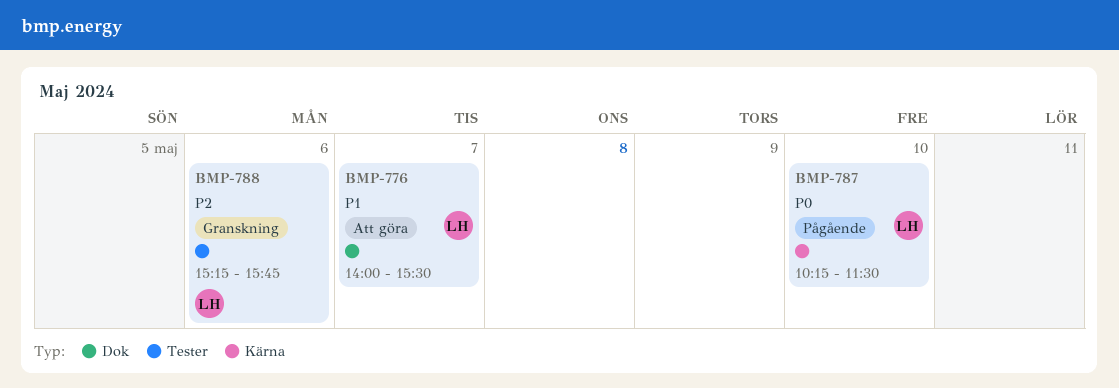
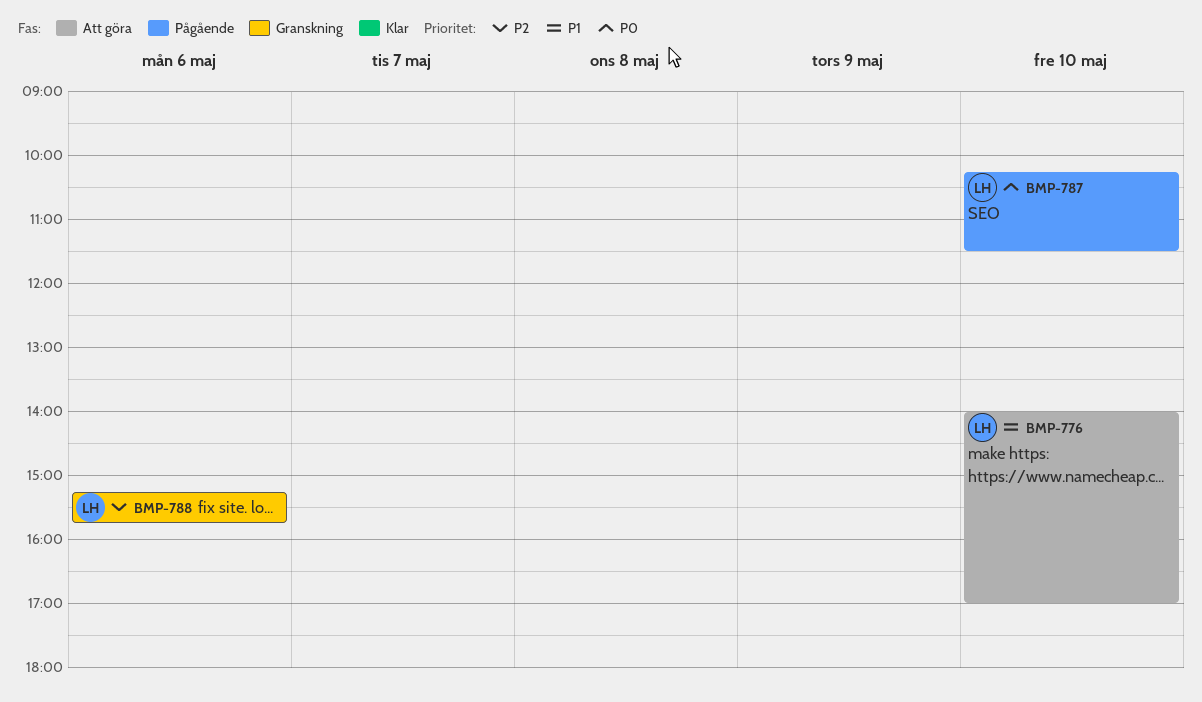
BMP-776, day: May 7 -> May 10
BMP-776, ends: 15:30 -> 17:00

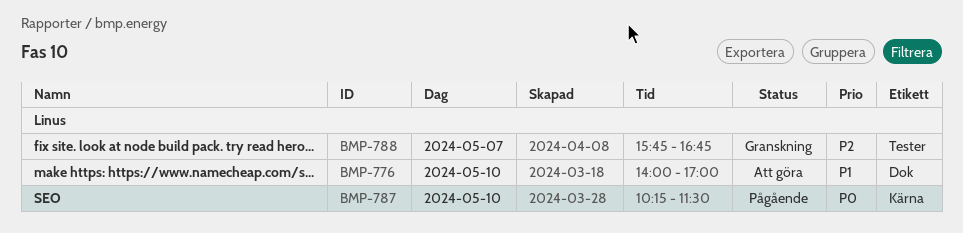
BMP-788, day: May 6 -> May 7
BMP-788, begins: 15:15 -> 15:45
BMP-788, ends: 15:45 -> 16:45

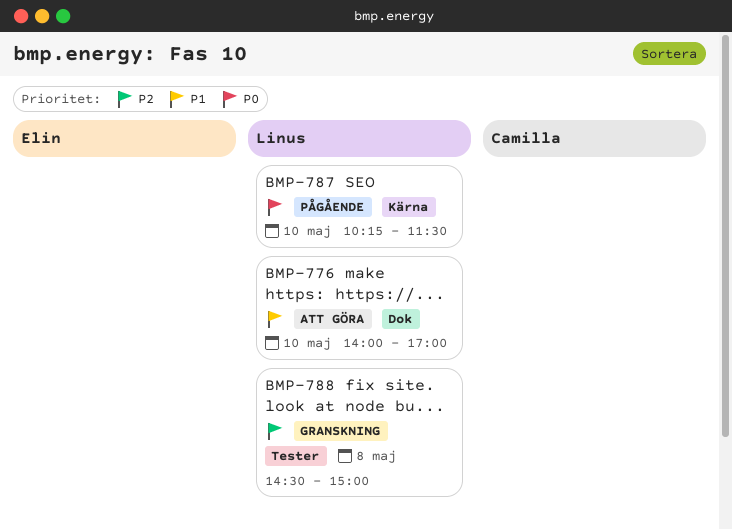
BMP-788, day: May 7 -> May 8
BMP-788, begins: 15:45 -> 14:30
BMP-788, ends: 16:45 -> 15:00

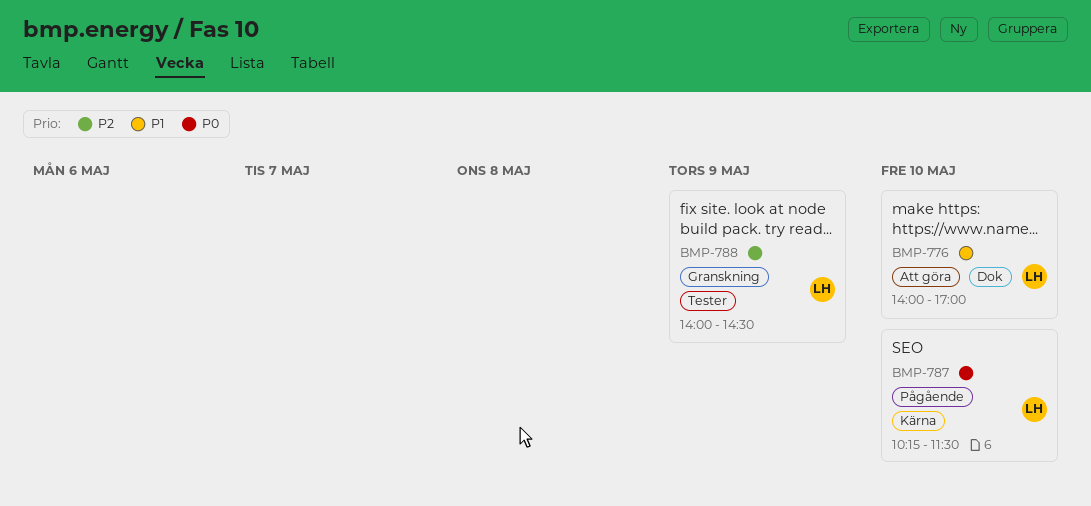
BMP-788, day: May 8 -> May 9
BMP-788, begins: 14:30 -> 14:00
BMP-788, ends: 15:00 -> 14:30

